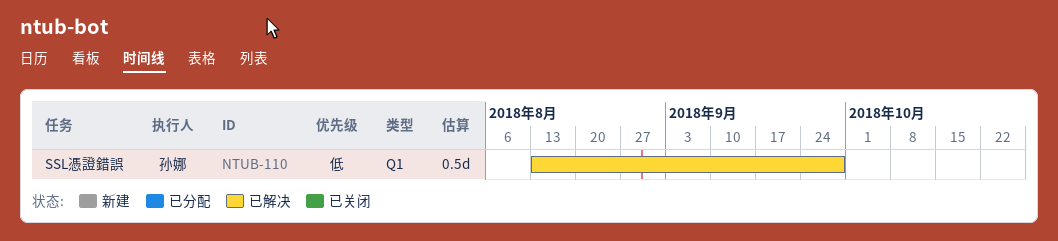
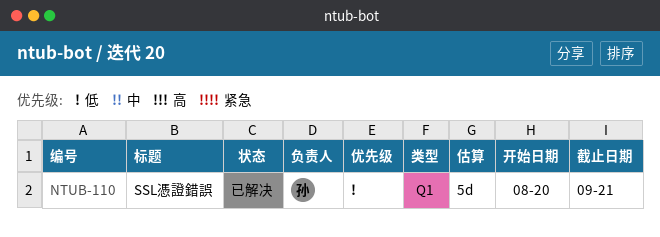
NTUB-110, estimate: 0.5d -> 5d
NTUB-110, start: Aug 13 -> Aug 20
NTUB-110, due: Sep 28 -> Sep 21

